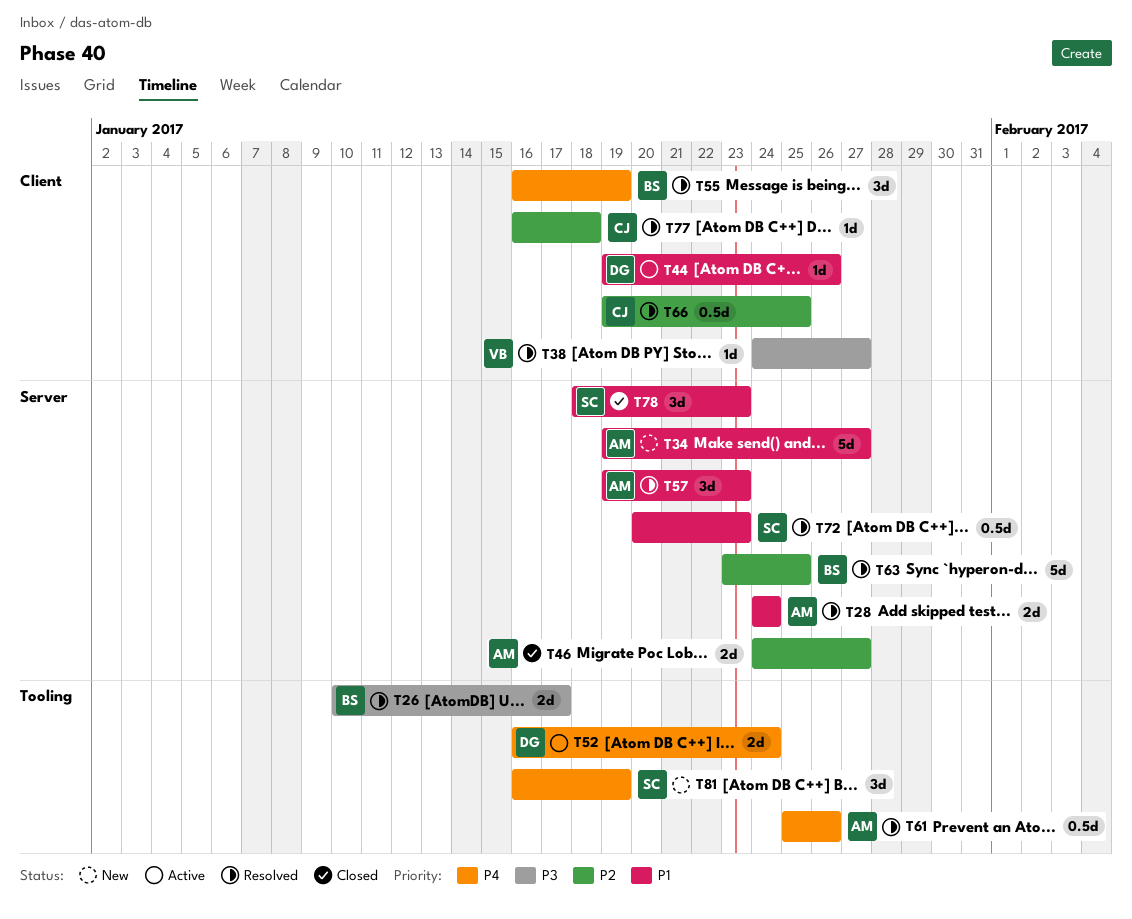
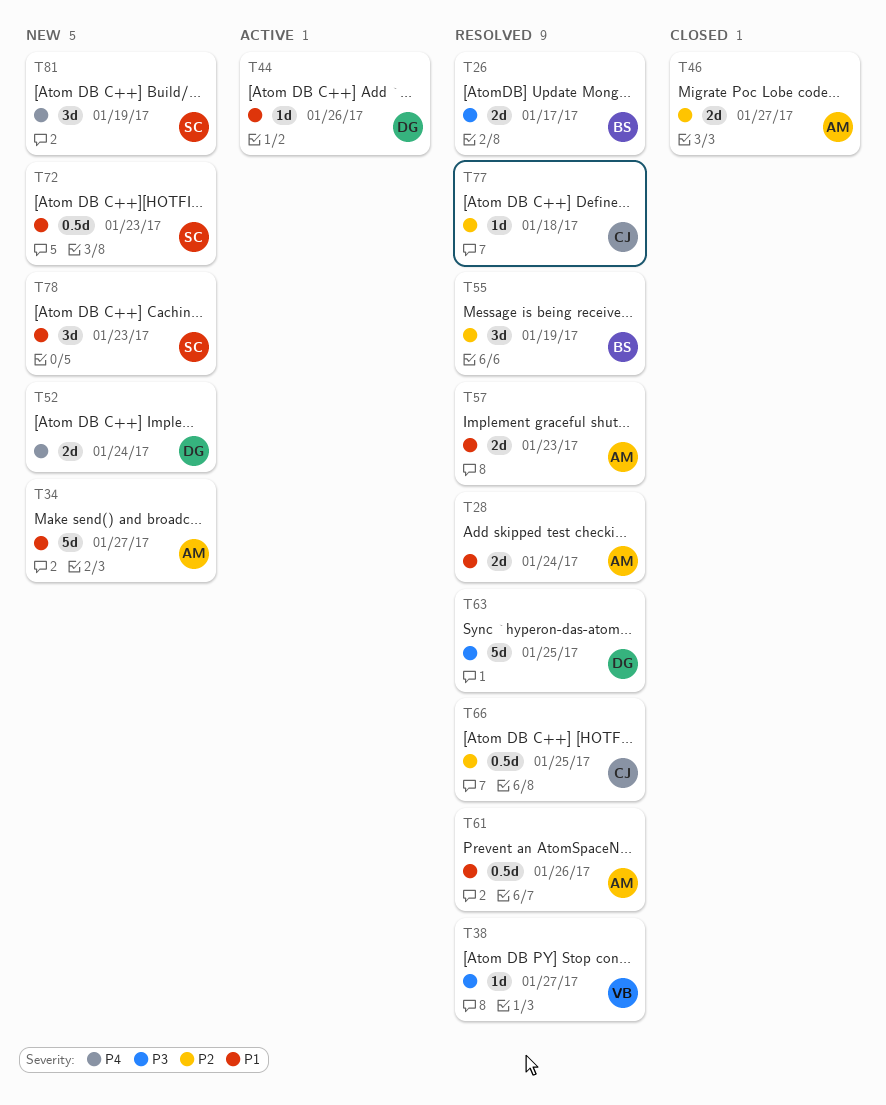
T52, status: Active -> New
T55, priority: P4 -> P2
T57, estimate: 3d -> 2d
T61, priority: P4 -> P1
T63, owner: BS -> DG
T63, priority: P2 -> P3
T72, status: Resolved -> New
T78, status: Closed -> New

